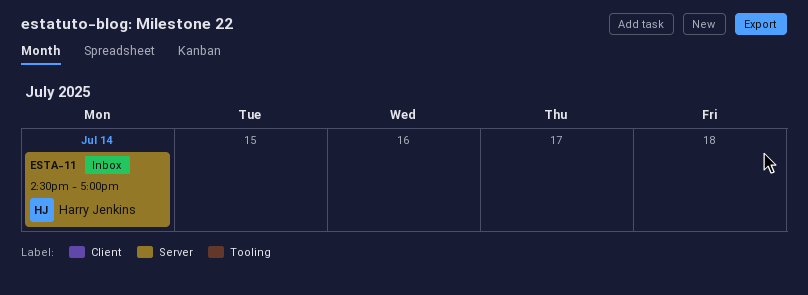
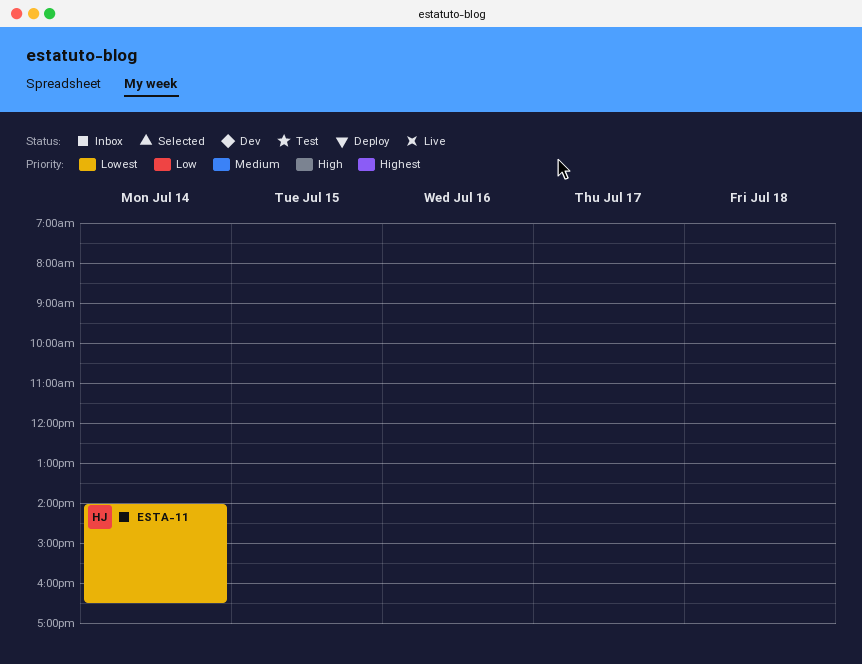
ESTA-11, begins: 14:30 -> 14:00
ESTA-11, ends: 17:00 -> 16:30

